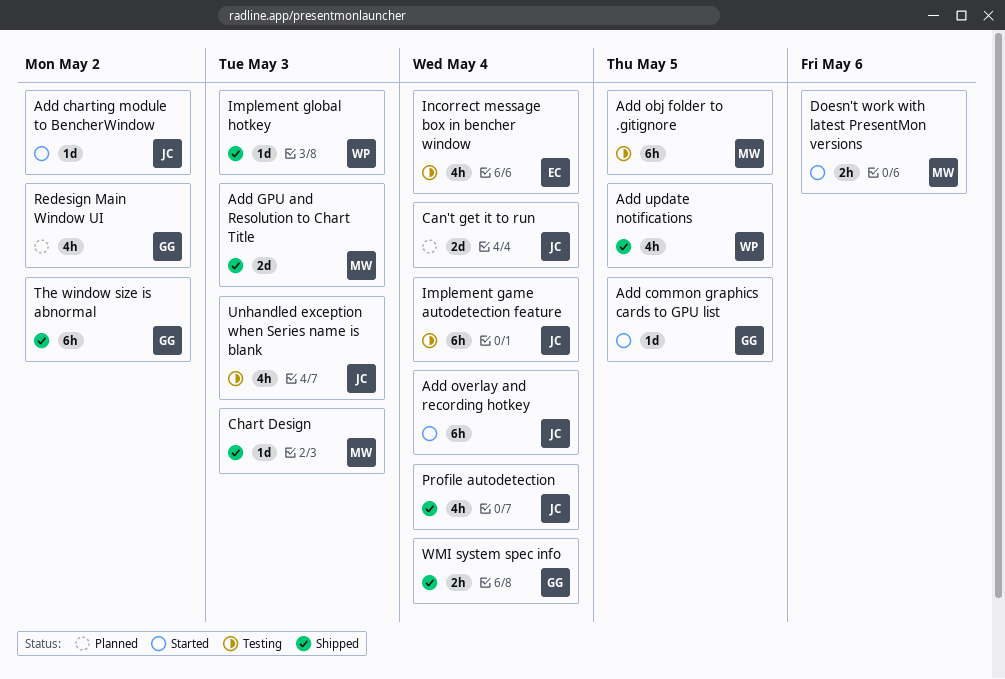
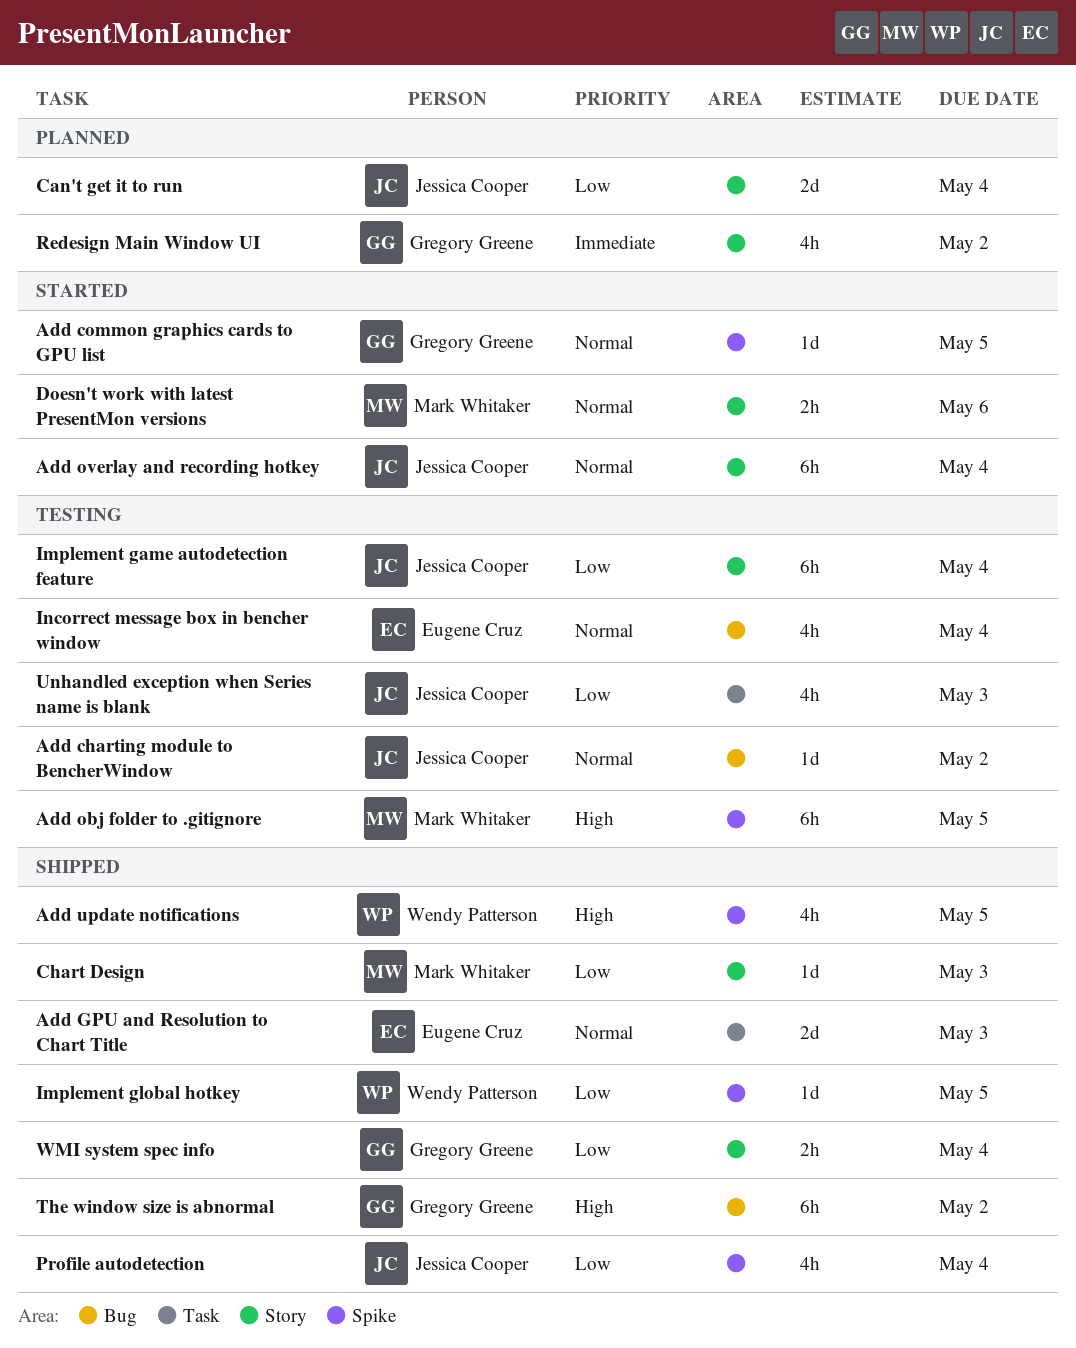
Add charting module to BencherWindow, status: Started -> Testing
Add GPU and Resolution to Chart Title, owner: Mark Whitaker -> Eugene Cruz
Implement global hotkey, due: May 3 -> May 5

